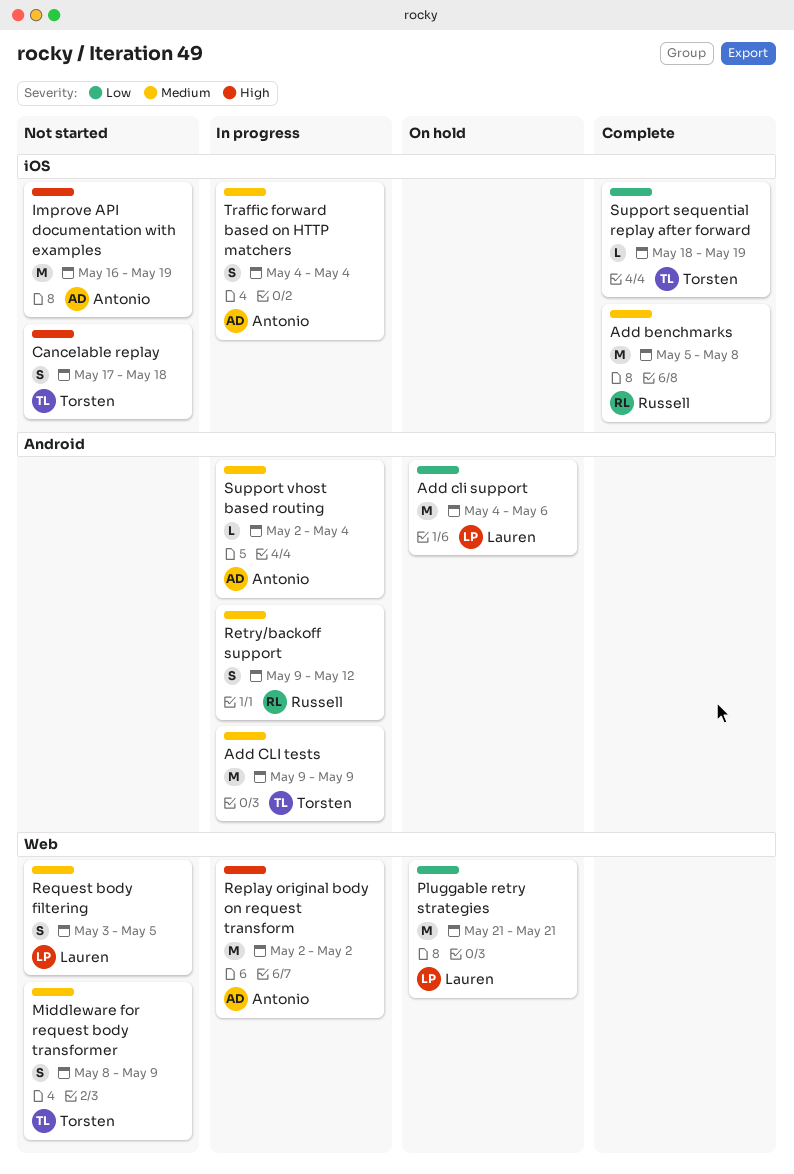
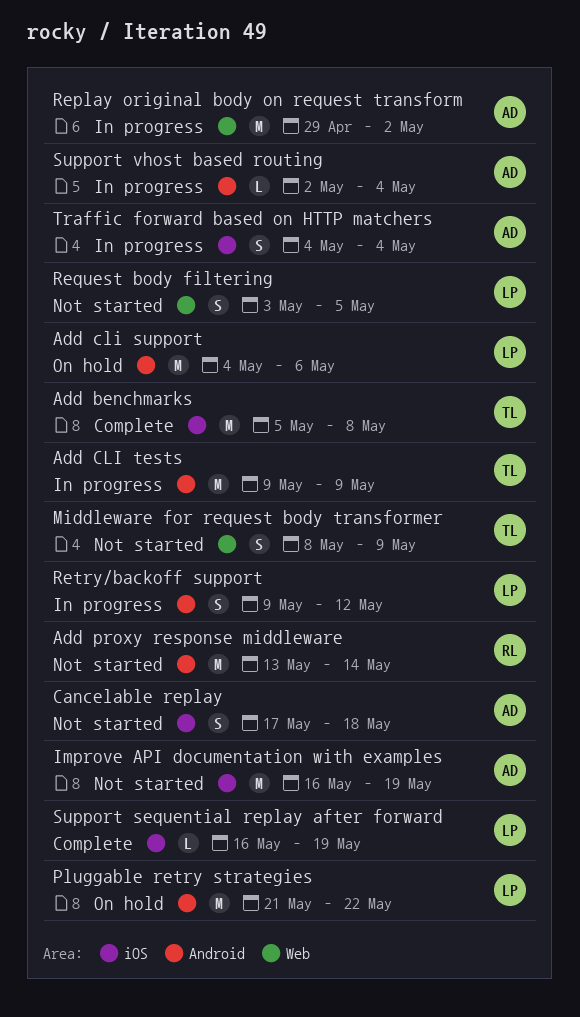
Add benchmarks, owner: Russell -> Torsten
Add proxy response middleware: none -> present
Cancelable replay, owner: Torsten -> Antonio
Pluggable retry strategies, label: Web -> Android
Pluggable retry strategies, due: May 21 -> May 22
Replay original body on request transform, start: May 2 -> Apr 29
Retry/backoff support, owner: Russell -> Lauren
Support sequential replay after forward, owner: Torsten -> Lauren
Support sequential replay after forward, start: May 18 -> May 16

